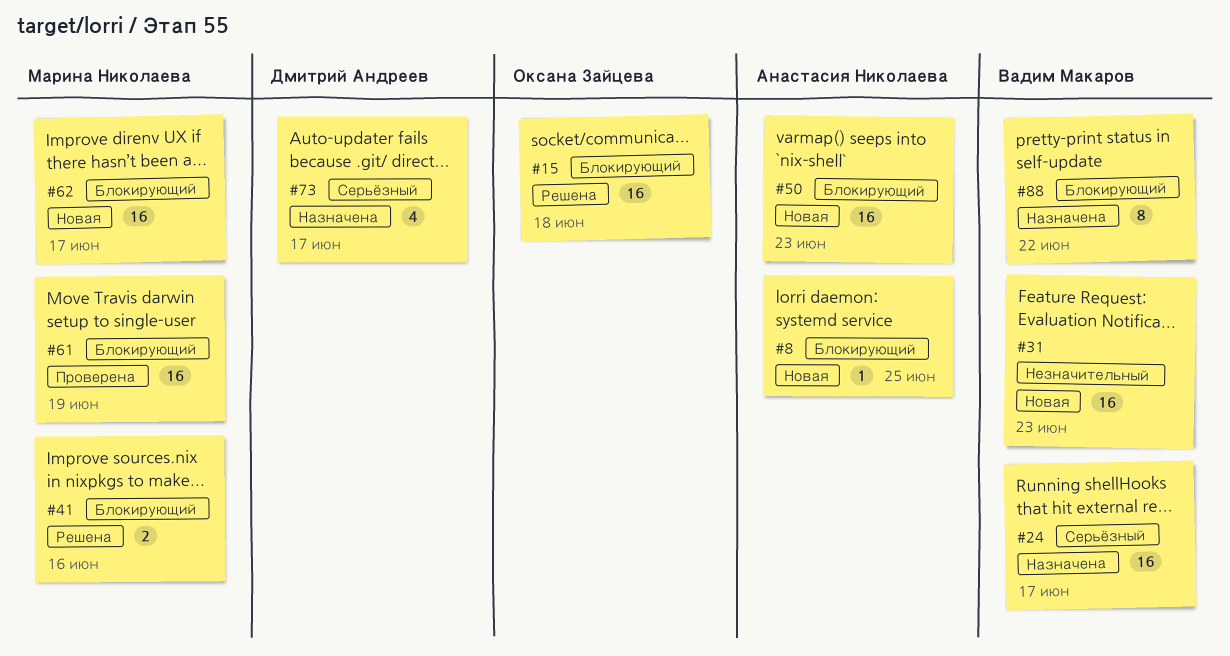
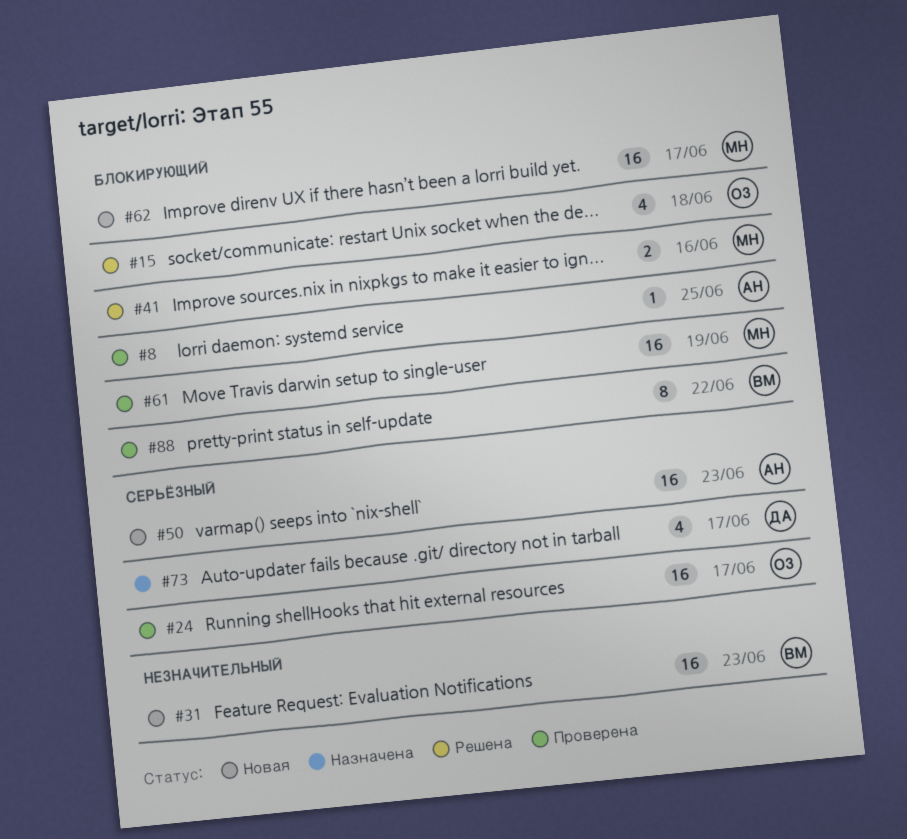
#8, status: Новая -> Проверена
#15, estimate: 16 -> 4
#24, status: Назначена -> Проверена
#24, owner: Вадим Макаров -> Оксана Зайцева
#50, priority: Блокирующий -> Серьёзный
#88, status: Назначена -> Проверена

